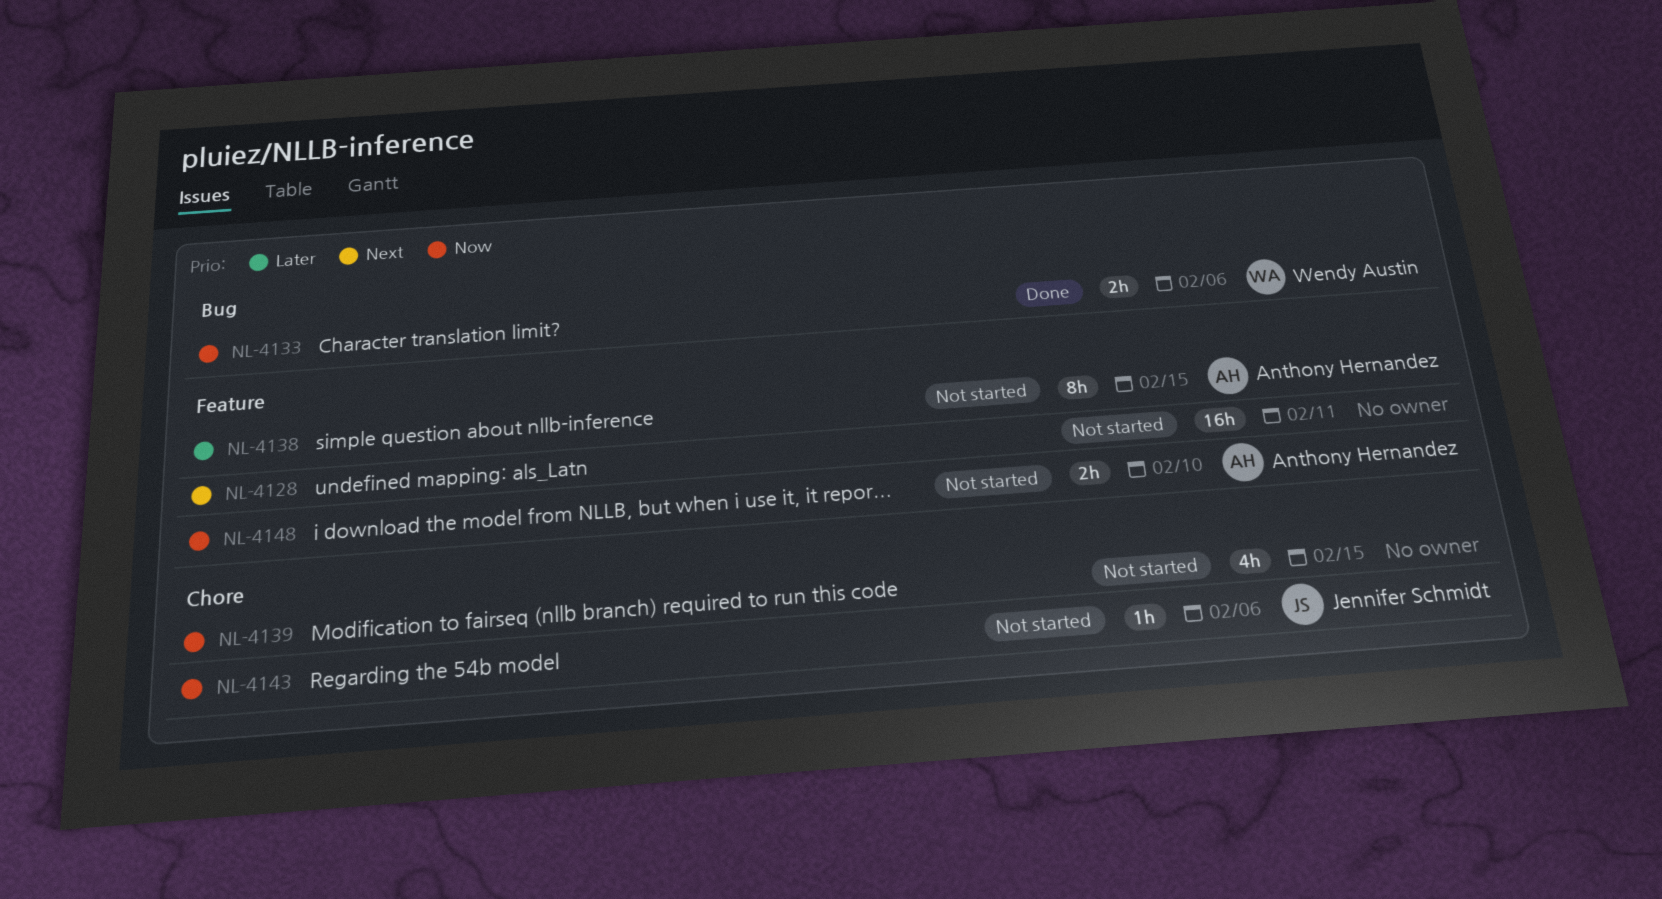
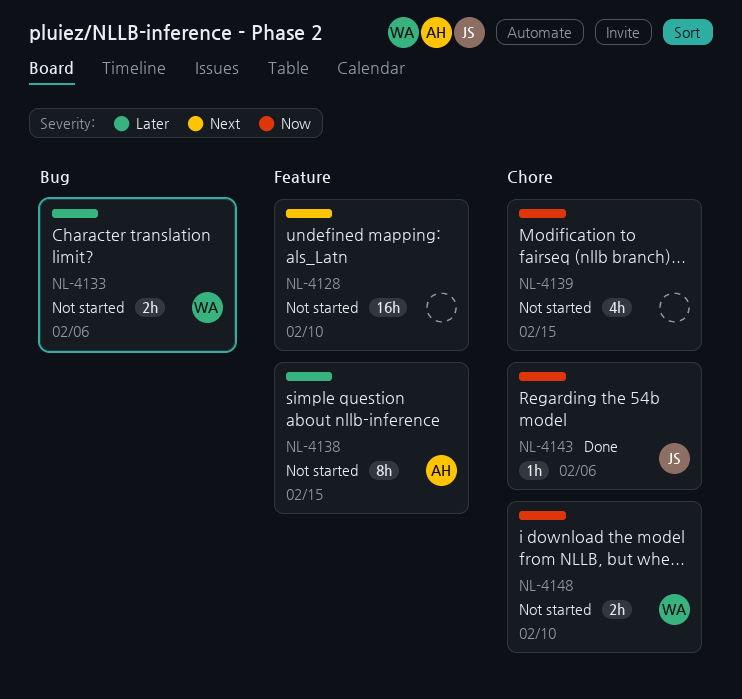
NL-4128, due: Feb 11 -> Feb 10
NL-4133, status: Done -> Not started
NL-4133, priority: Now -> Later
NL-4143, status: Not started -> Done
NL-4148, owner: Anthony Hernandez -> Wendy Austin
NL-4148, label: Feature -> Chore

